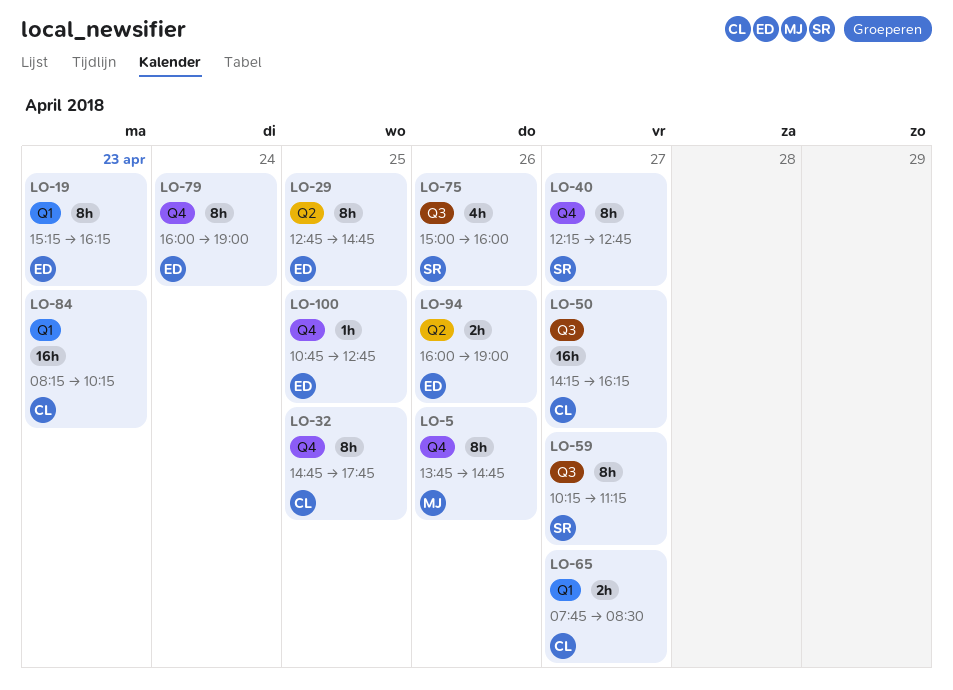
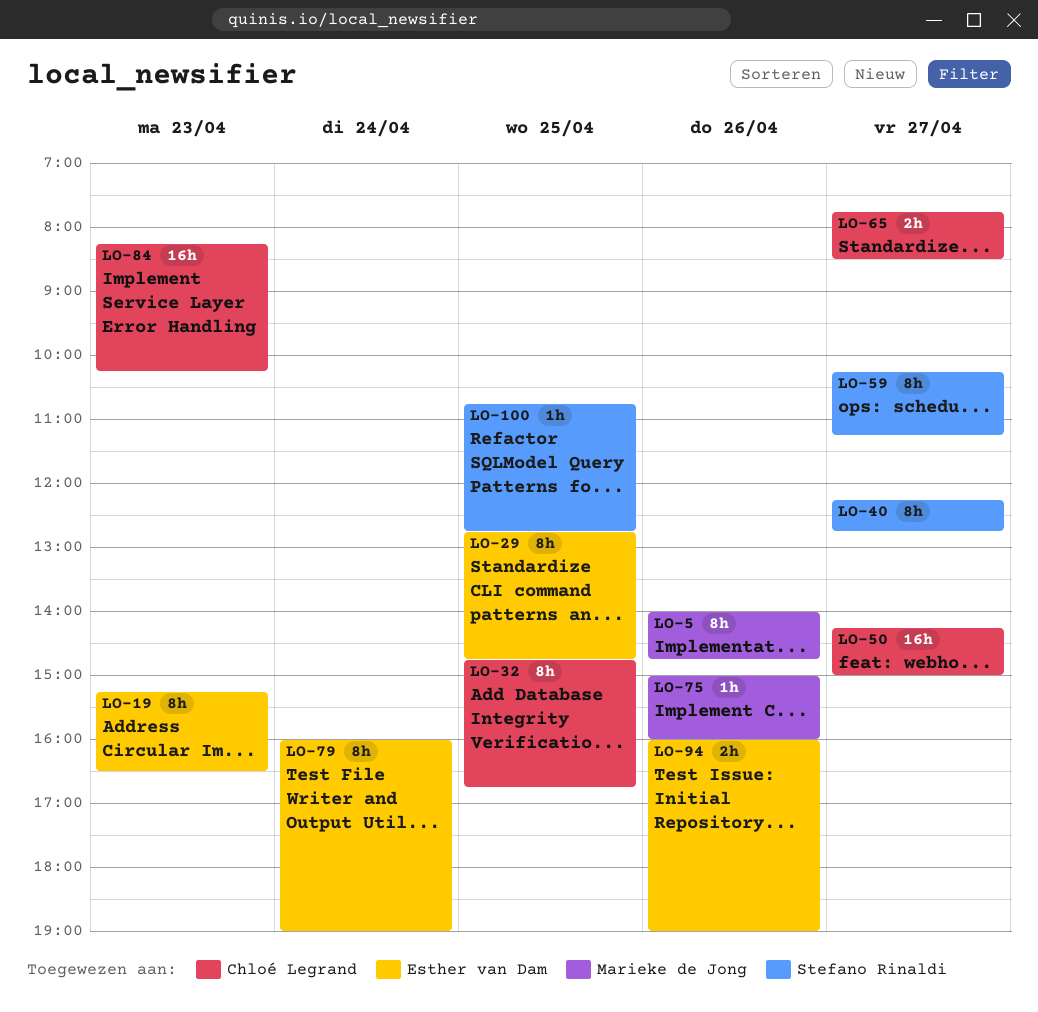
LO-5, begins: 13:45 -> 14:00
LO-19, ends: 16:15 -> 16:30
LO-32, ends: 17:45 -> 16:45
LO-50, ends: 16:15 -> 15:00
LO-75, owner: Stefano Rinaldi -> Marieke de Jong
LO-75, estimate: 4h -> 1h
LO-100, owner: Esther van Dam -> Stefano Rinaldi

